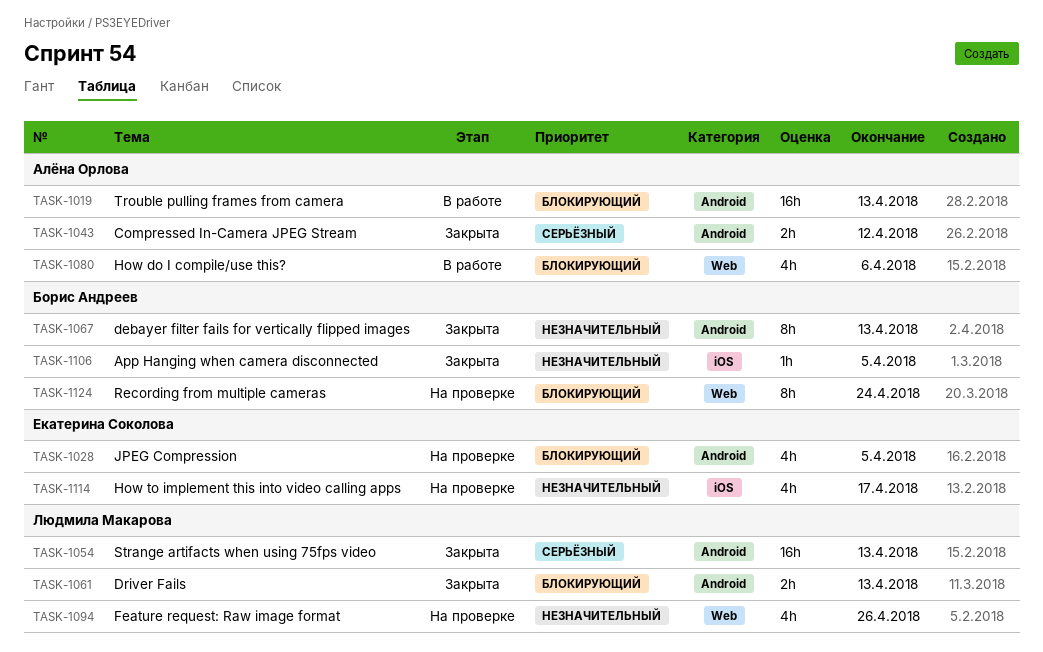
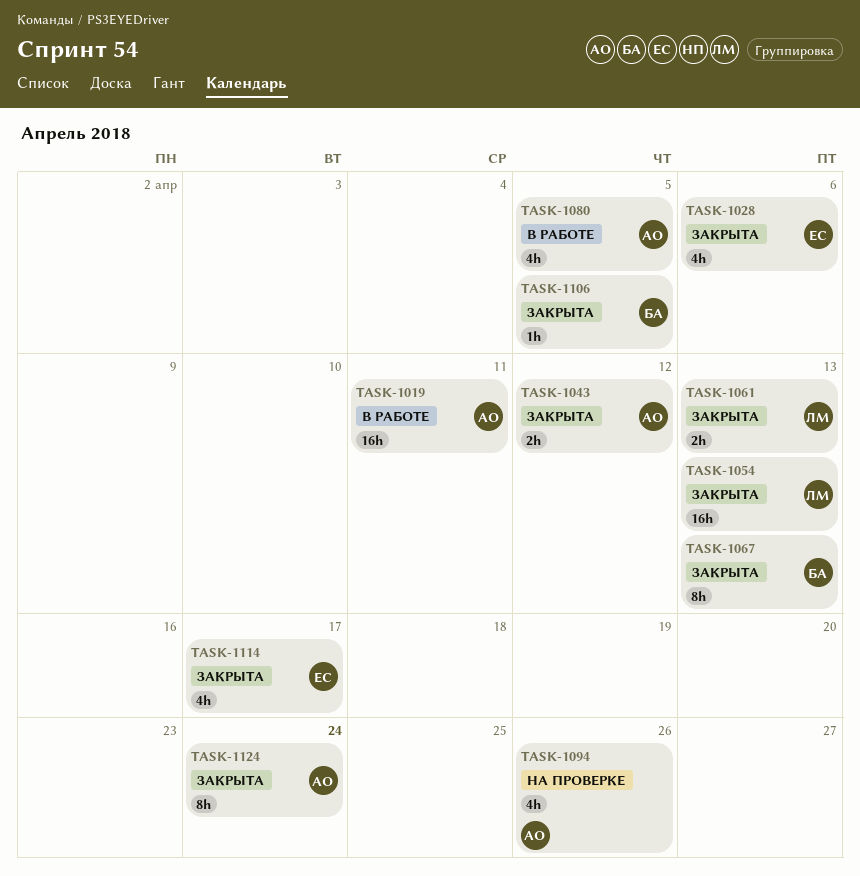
TASK-1019, due: Apr 13 -> Apr 11
TASK-1028, status: На проверке -> Закрыта
TASK-1028, due: Apr 5 -> Apr 6
TASK-1080, due: Apr 6 -> Apr 5
TASK-1094, owner: Людмила Макарова -> Алёна Орлова
TASK-1114, status: На проверке -> Закрыта
TASK-1124, status: На проверке -> Закрыта
TASK-1124, owner: Борис Андреев -> Алёна Орлова

